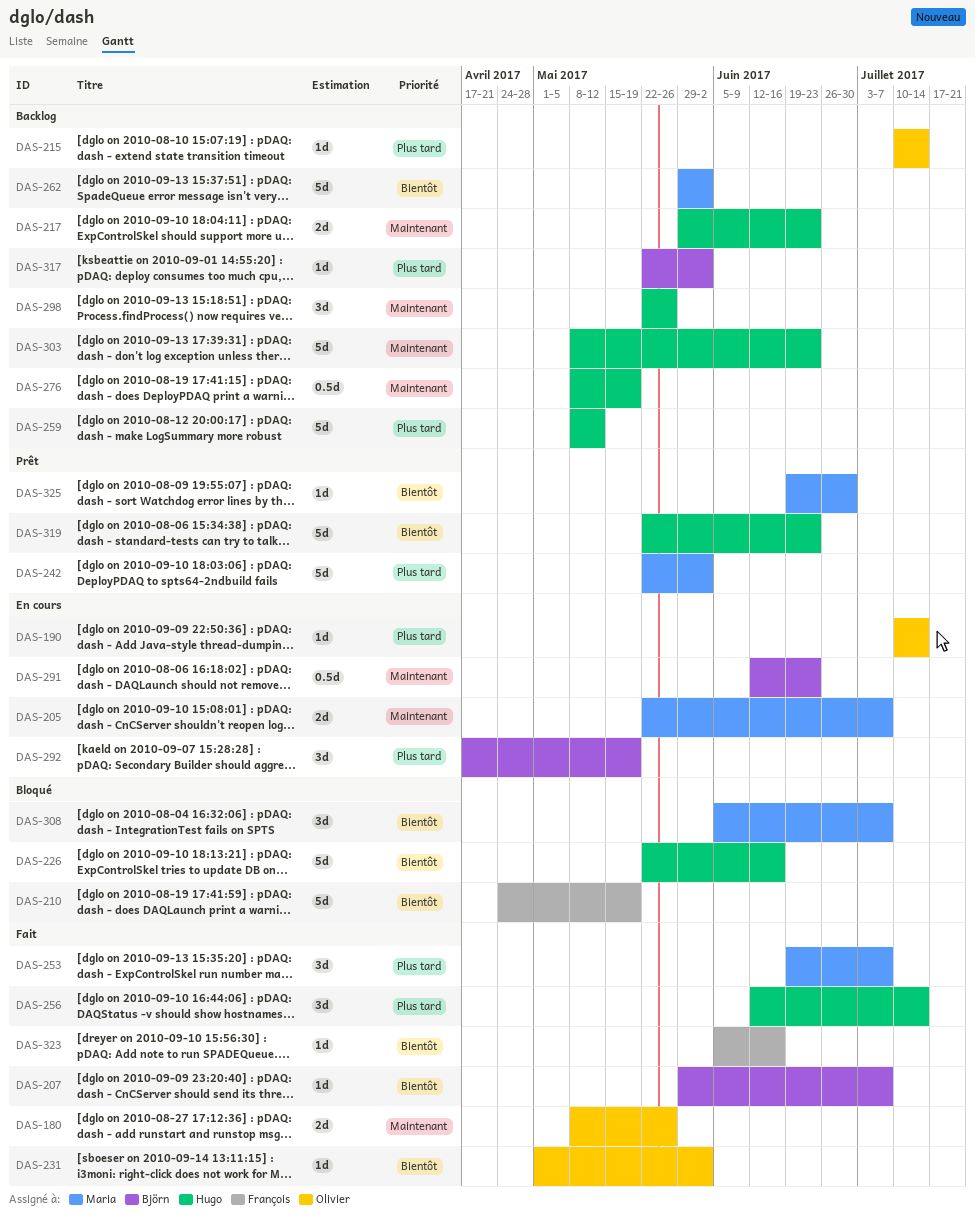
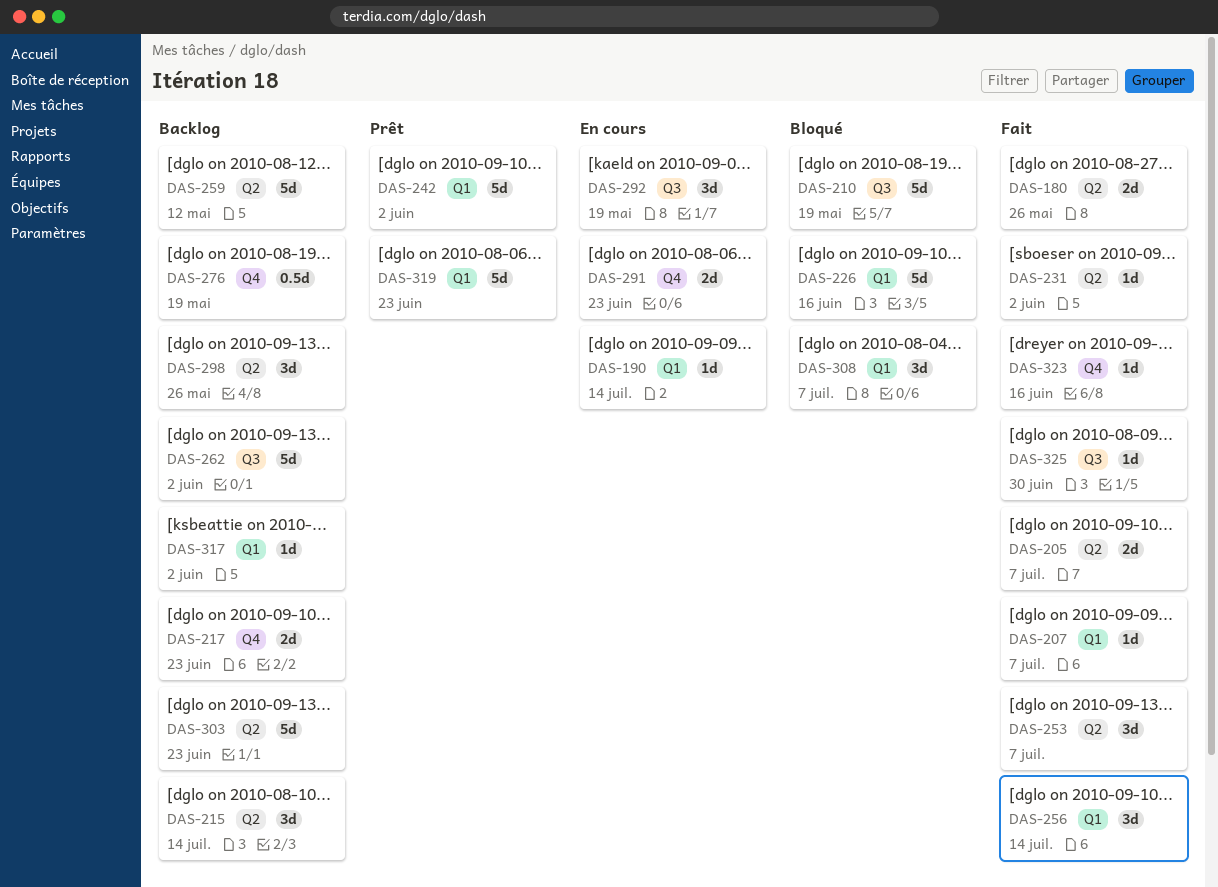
DAS-205, status: En cours -> Fait
DAS-215, estimate: 1d -> 3d
DAS-291, estimate: 0.5d -> 2d
DAS-325, status: Prêt -> Fait

